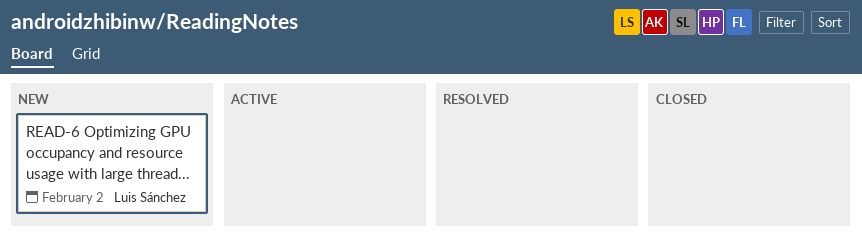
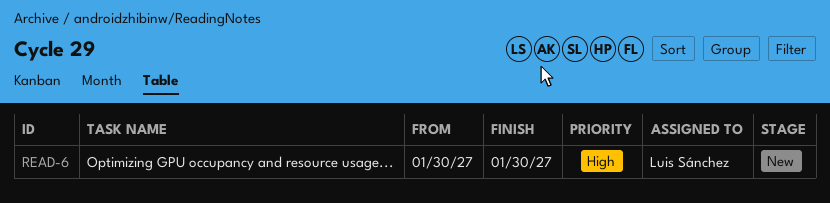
READ-6, due: Feb 2 -> Jan 30

